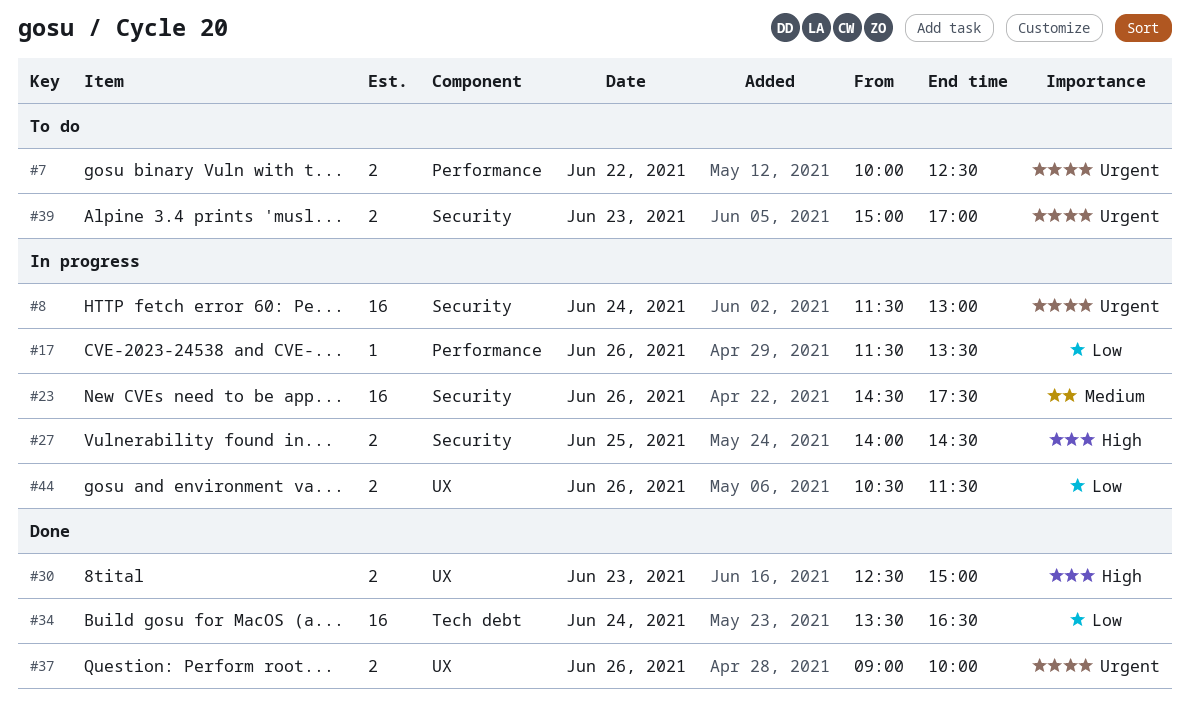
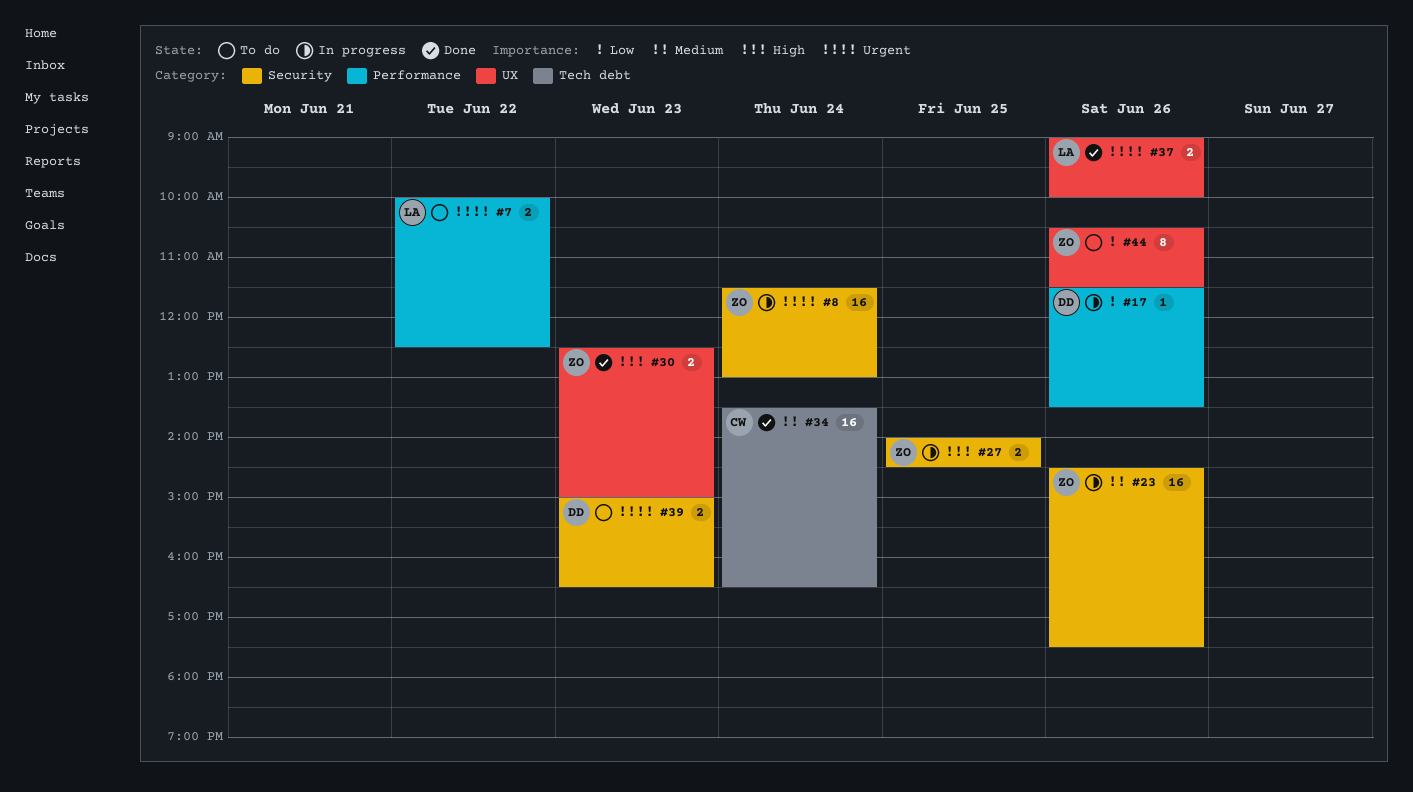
#34, priority: Low -> Medium
#39, ends: 17:00 -> 16:30
#44, status: In progress -> To do
#44, estimate: 2 -> 8

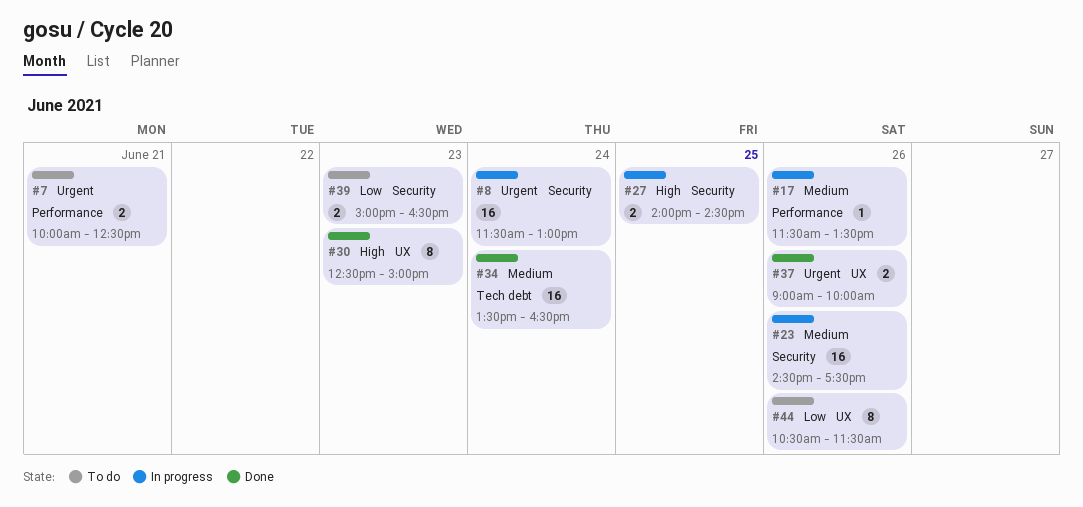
#7, day: Jun 22 -> Jun 21
#17, priority: Low -> Medium
#30, estimate: 2 -> 8
#39, priority: Urgent -> Low

